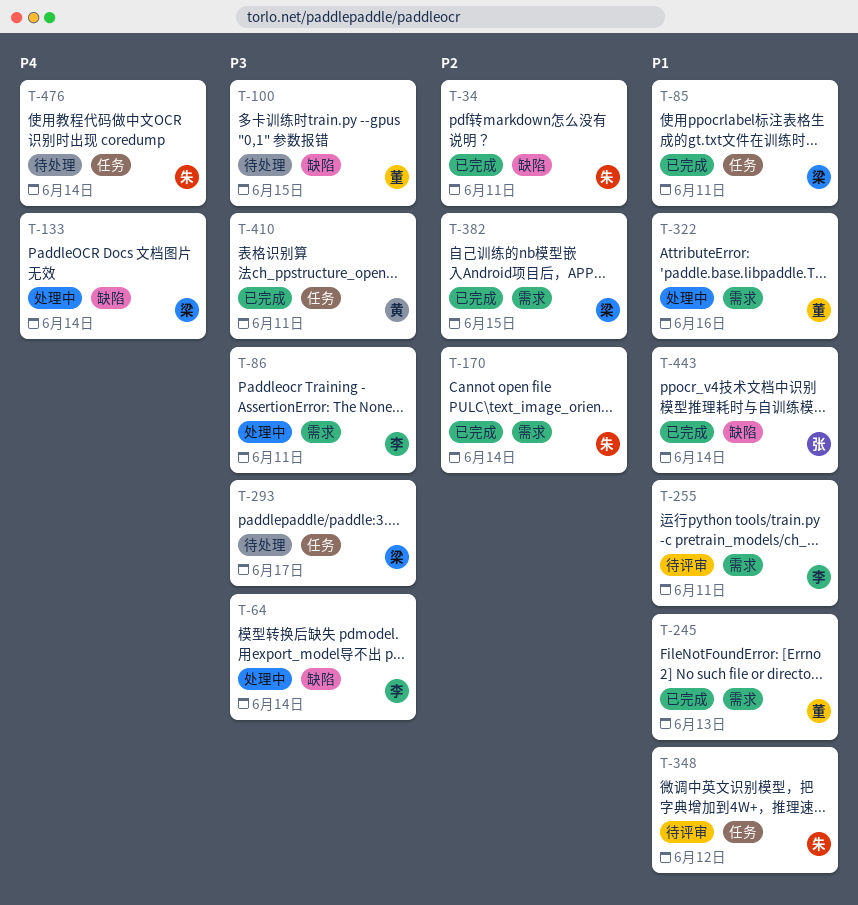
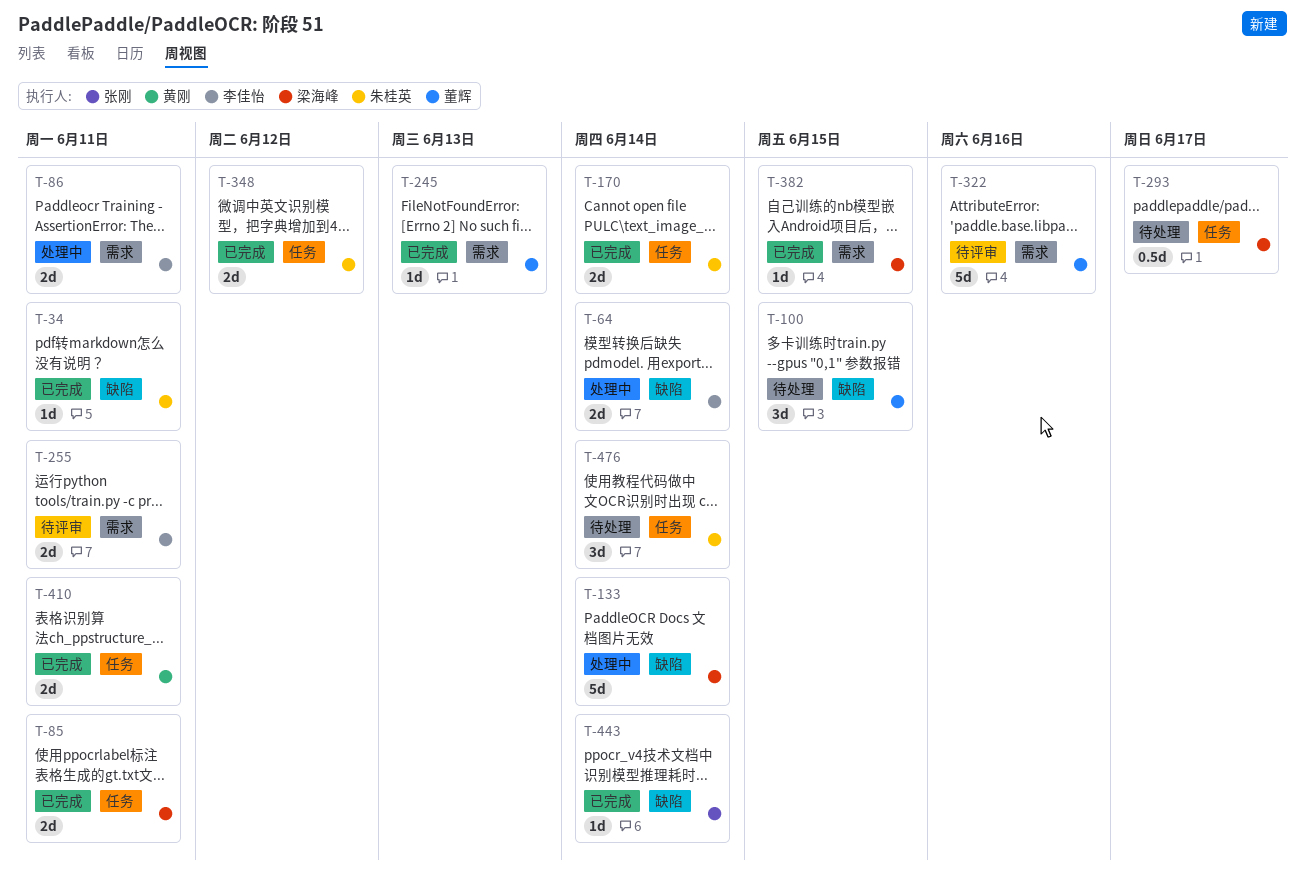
T-170, label: 需求 -> 任务
T-322, status: 处理中 -> 待评审
T-348, status: 待评审 -> 已完成

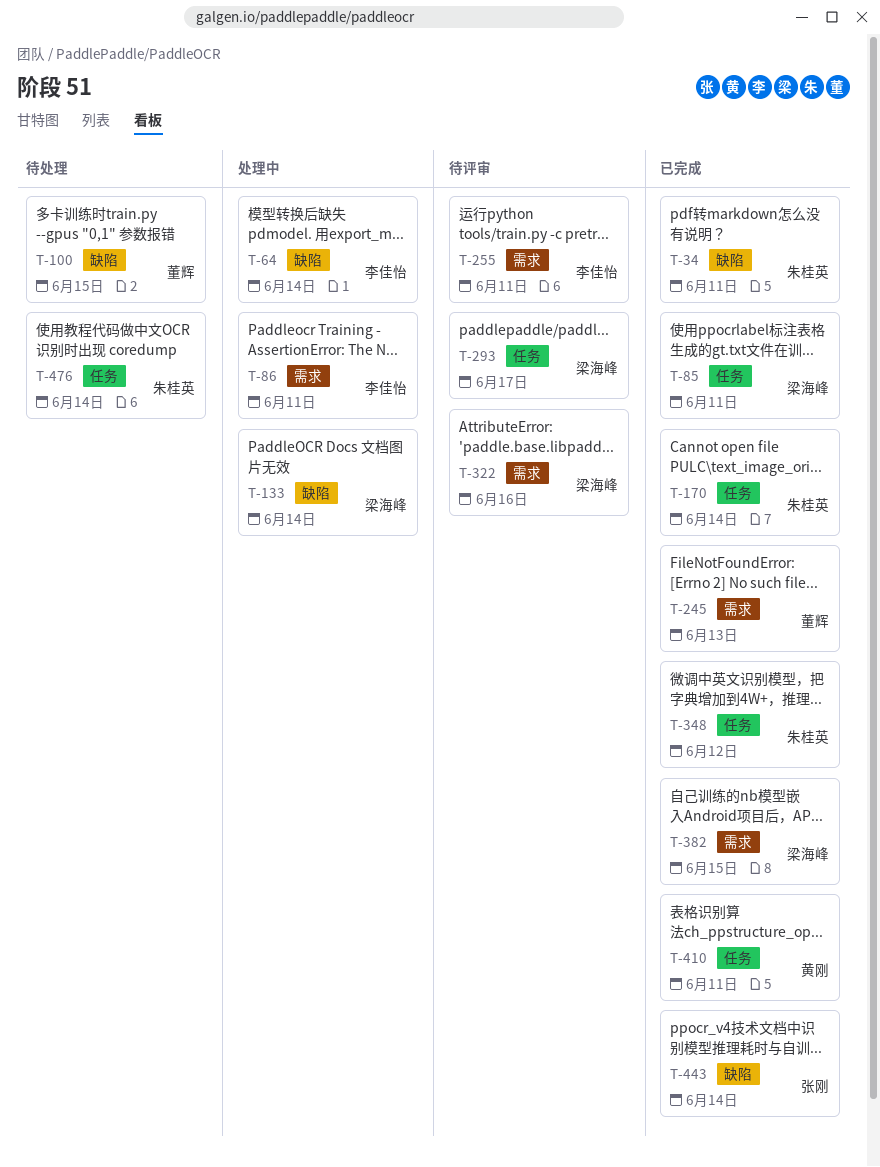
T-293, status: 待处理 -> 待评审
T-322, owner: 董辉 -> 梁海峰

